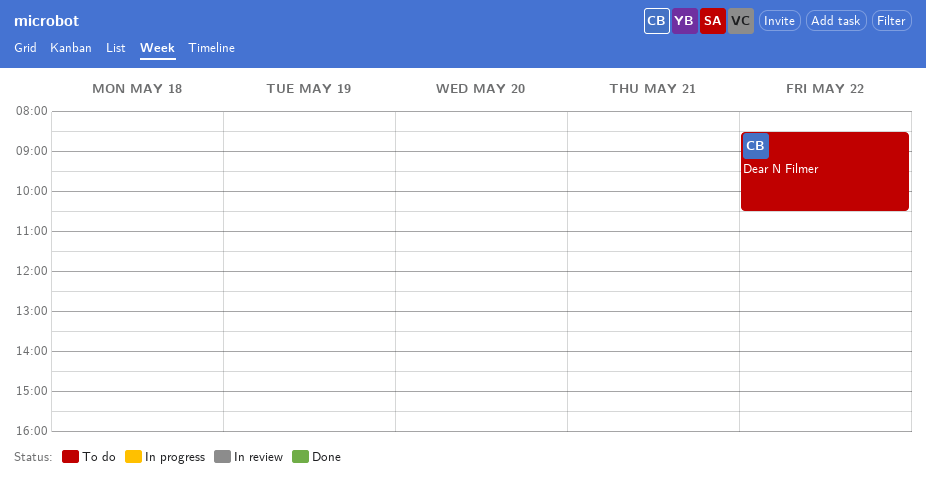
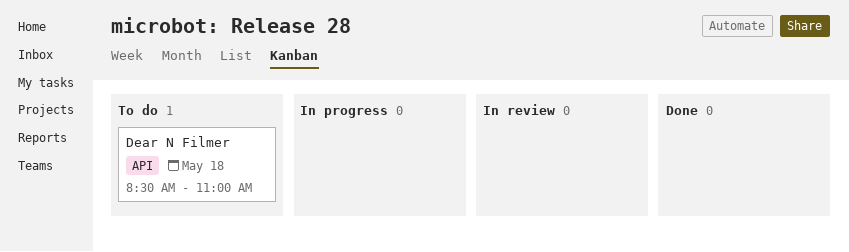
Dear N Filmer, day: May 22 -> May 18
Dear N Filmer, ends: 10:30 -> 11:00

